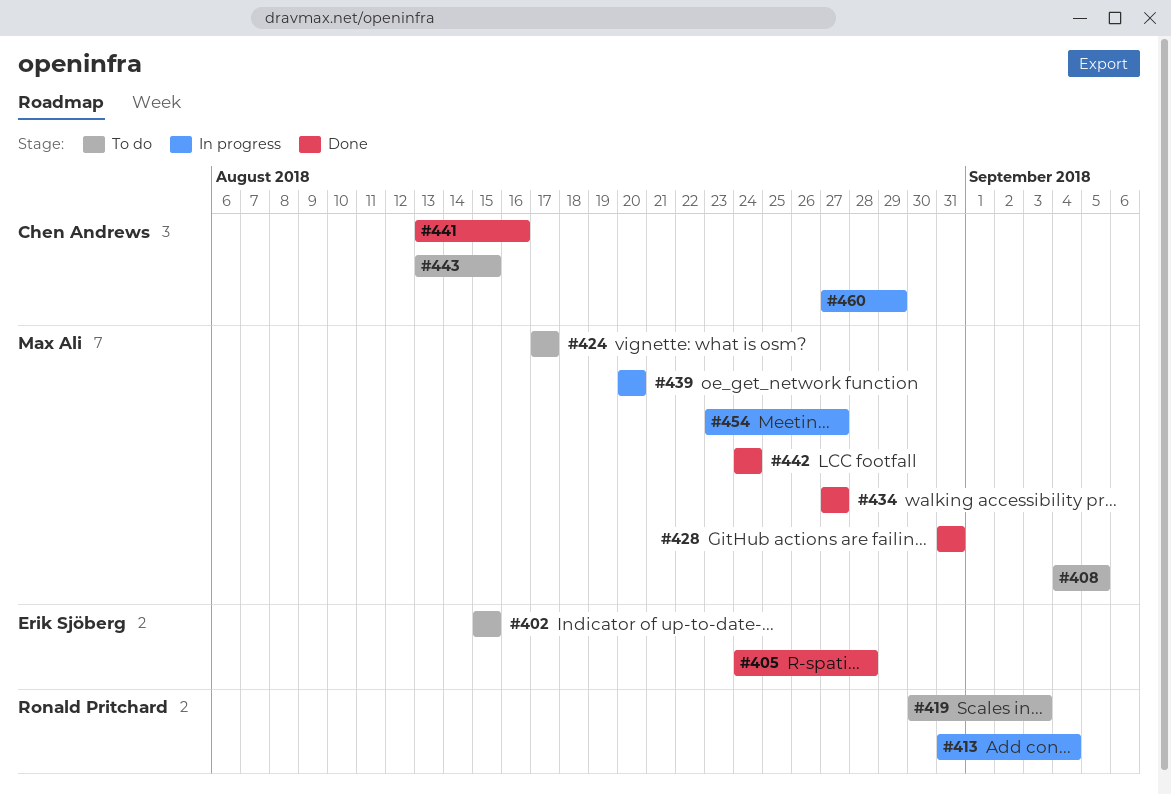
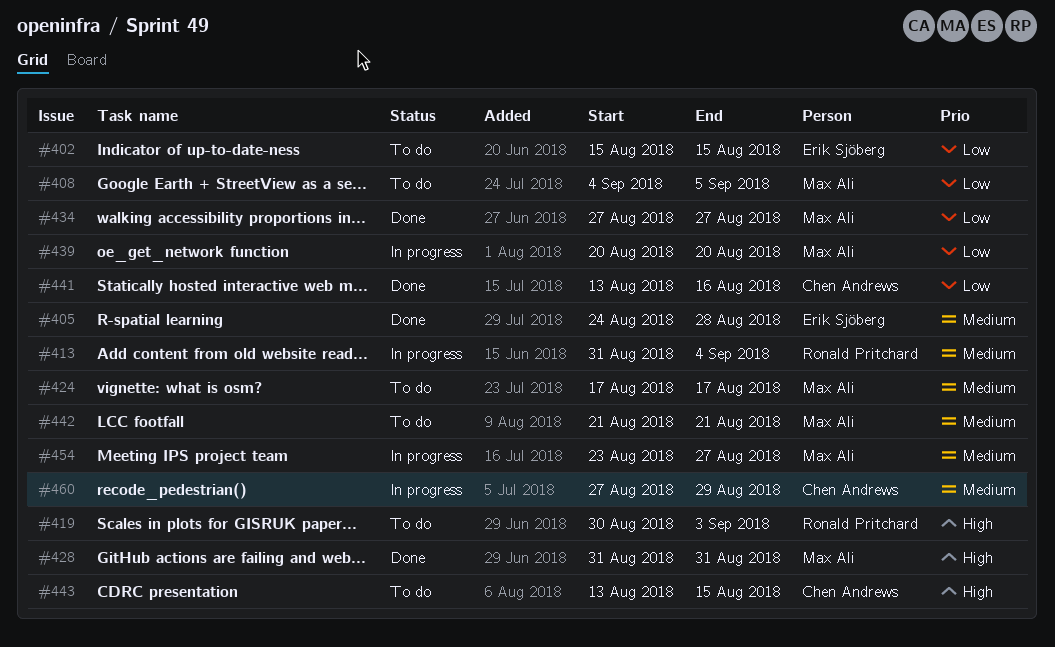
#442, status: Done -> To do
#442, start: Aug 24 -> Aug 21
#442, due: Aug 24 -> Aug 21

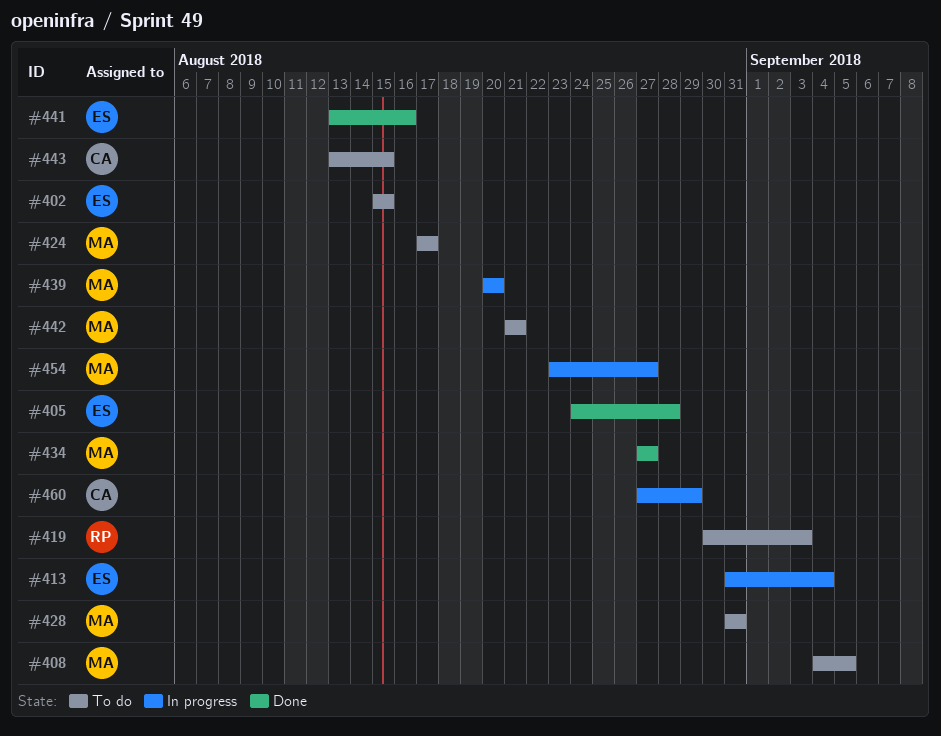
#413, owner: Ronald Pritchard -> Erik Sjöberg
#428, status: Done -> To do
#441, owner: Chen Andrews -> Erik Sjöberg

